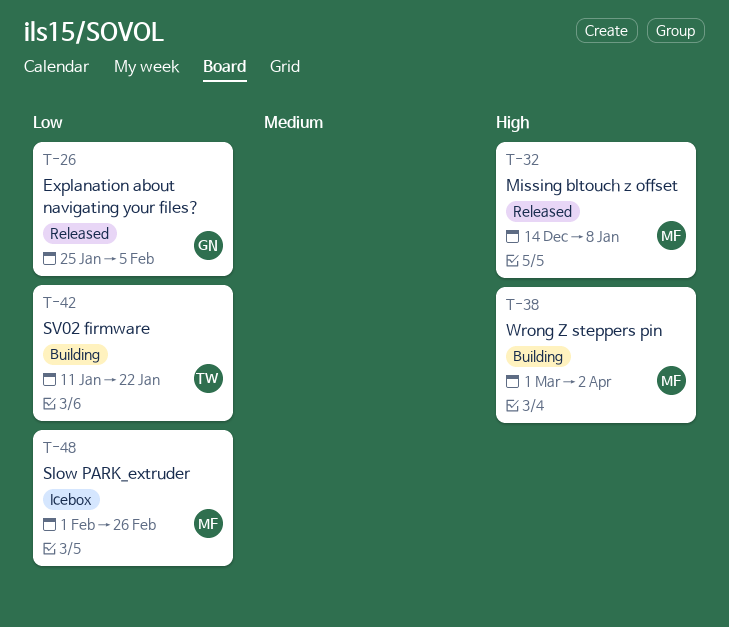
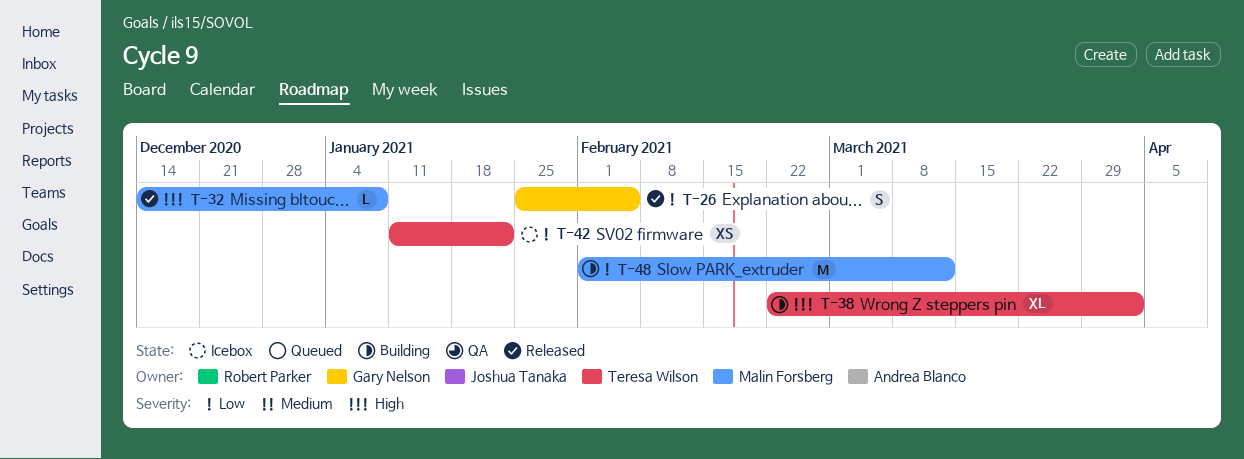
T-38, owner: Malin Forsberg -> Teresa Wilson
T-38, start: Mar 1 -> Feb 22
T-42, status: Building -> Icebox
T-48, status: Icebox -> Building
T-48, due: Feb 26 -> Mar 12

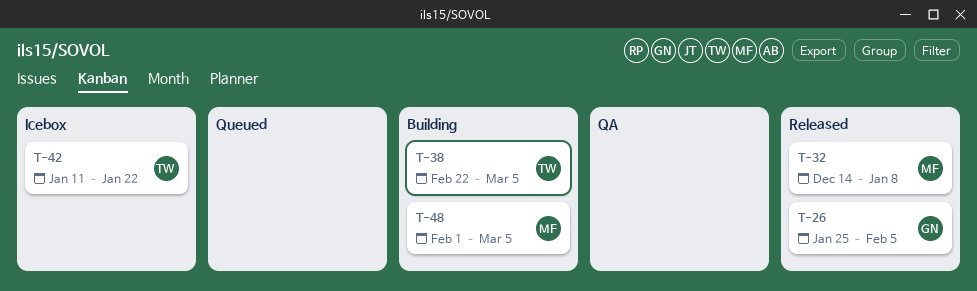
T-38, due: Apr 2 -> Mar 5
T-48, due: Mar 12 -> Mar 5

